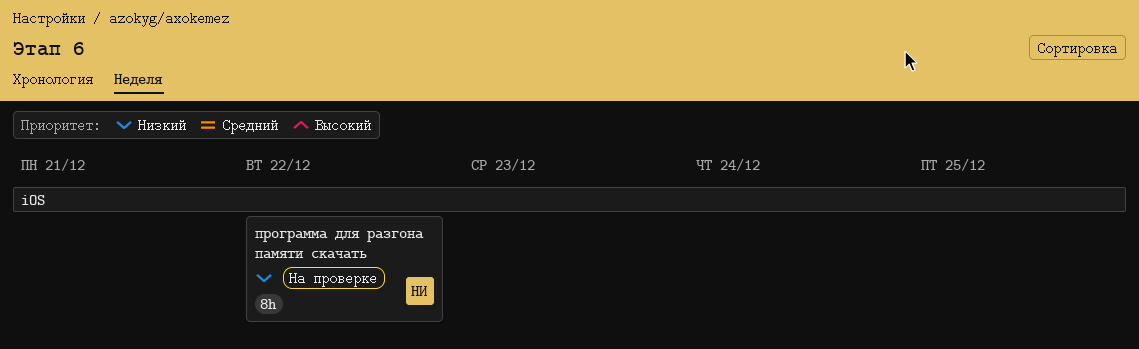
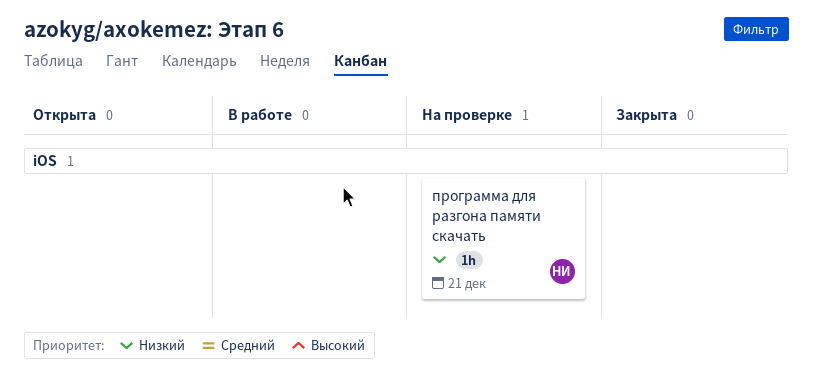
программа для разгона памяти скачать, estimate: 8h -> 1h
программа для разгона памяти скачать, due: Dec 22 -> Dec 21

